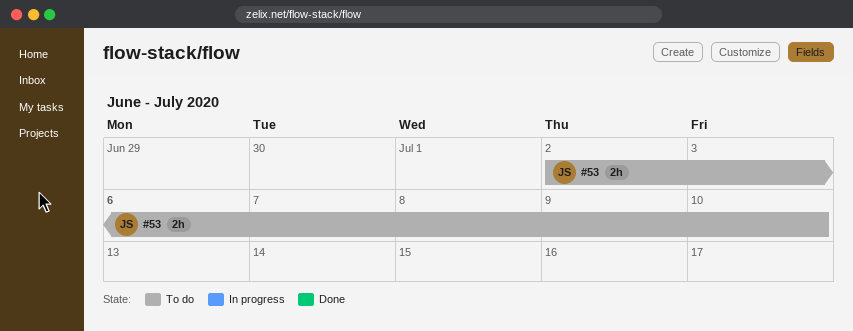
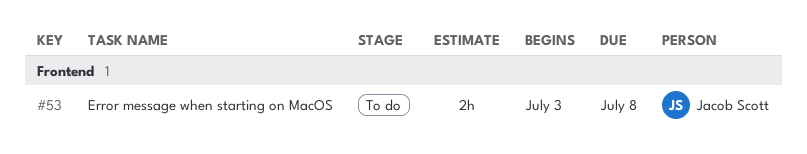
#53, start: Jul 2 -> Jul 3
#53, due: Jul 10 -> Jul 8

